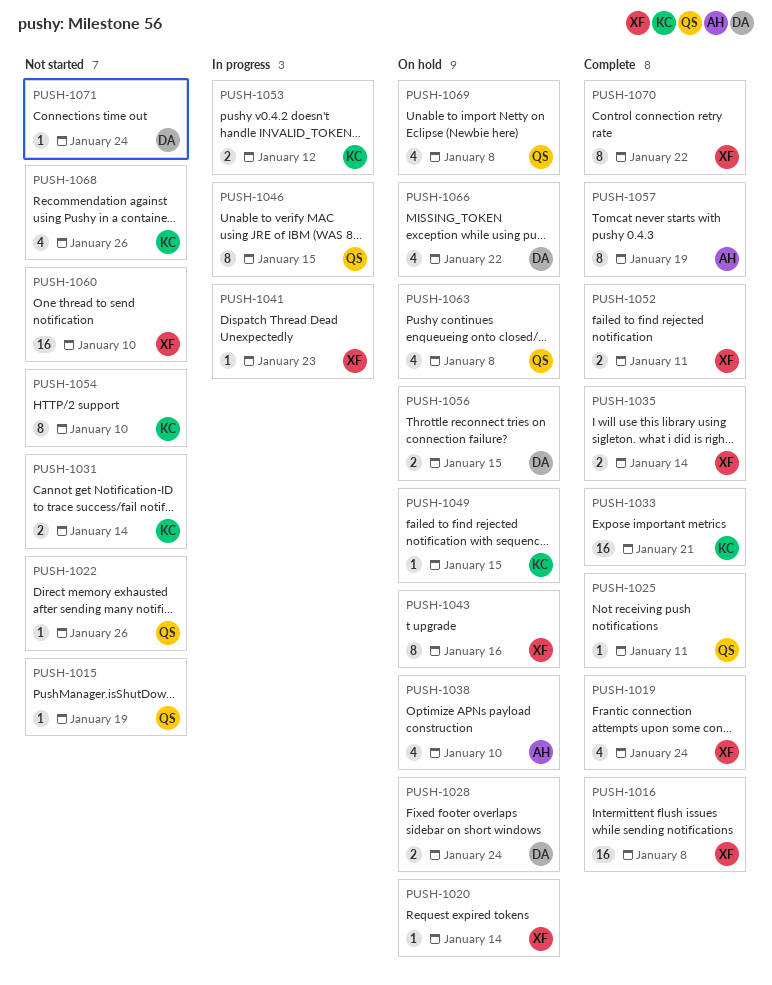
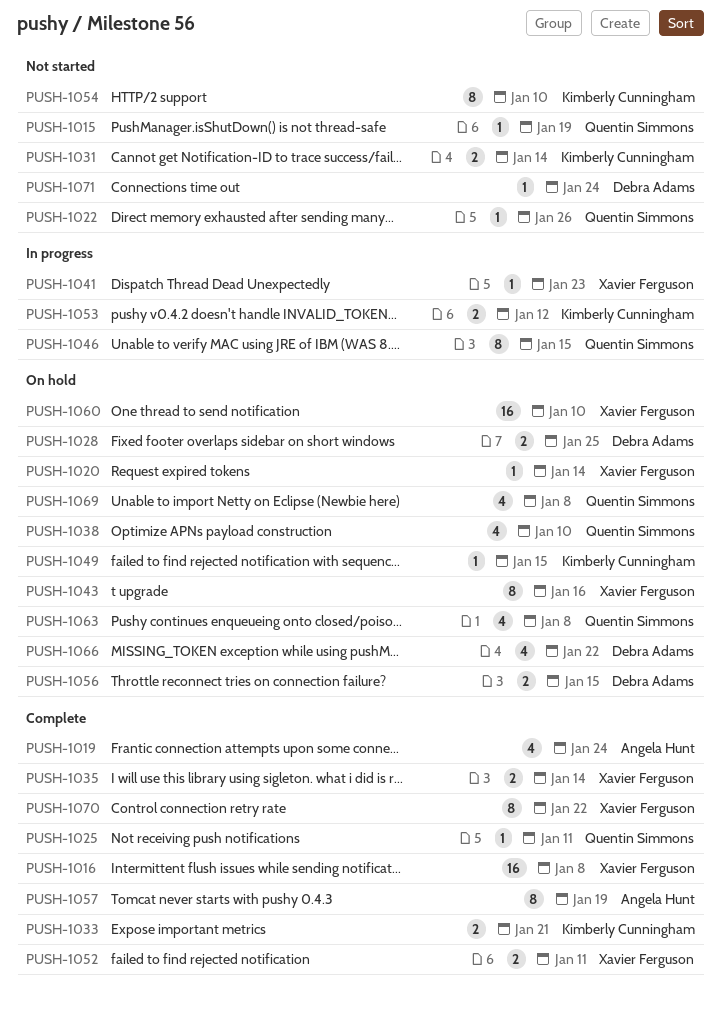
PUSH-1019, owner: Xavier Ferguson -> Angela Hunt
PUSH-1028, due: Jan 24 -> Jan 25
PUSH-1033, estimate: 16 -> 2
PUSH-1038, owner: Angela Hunt -> Quentin Simmons
PUSH-1060, status: Not started -> On hold
PUSH-1068: present -> none

